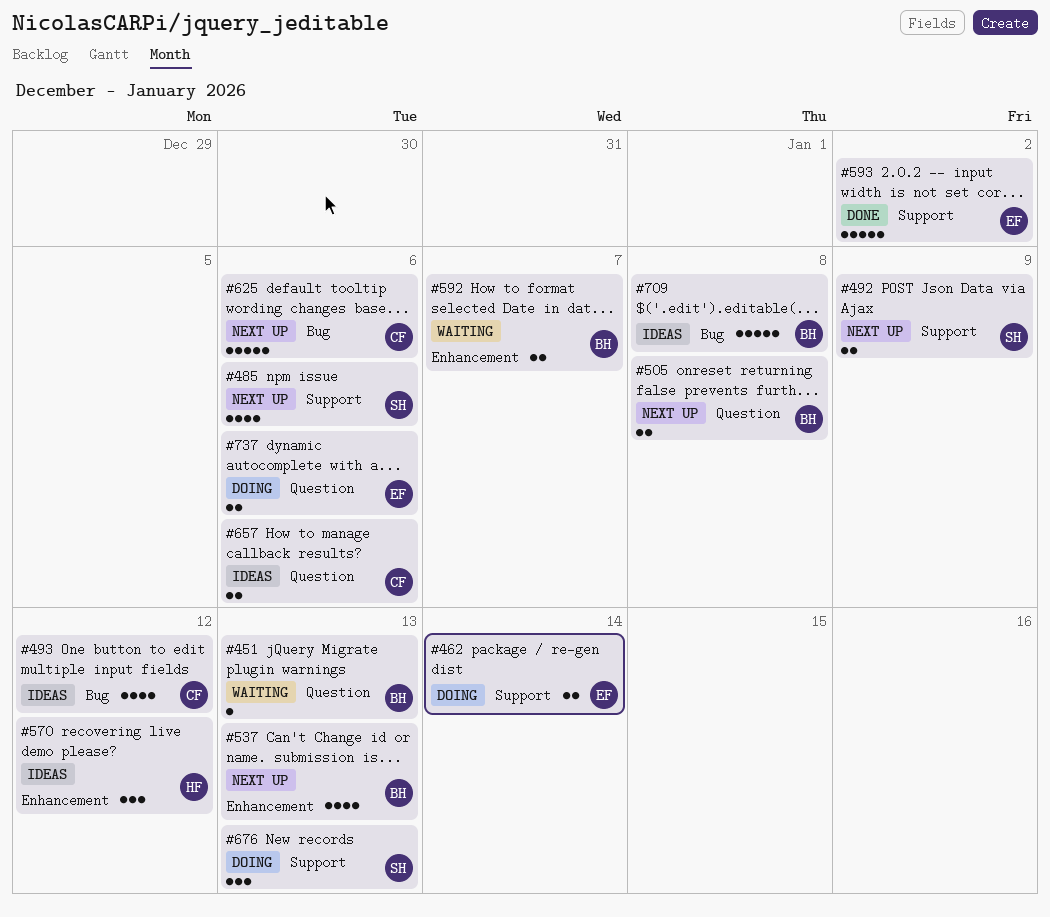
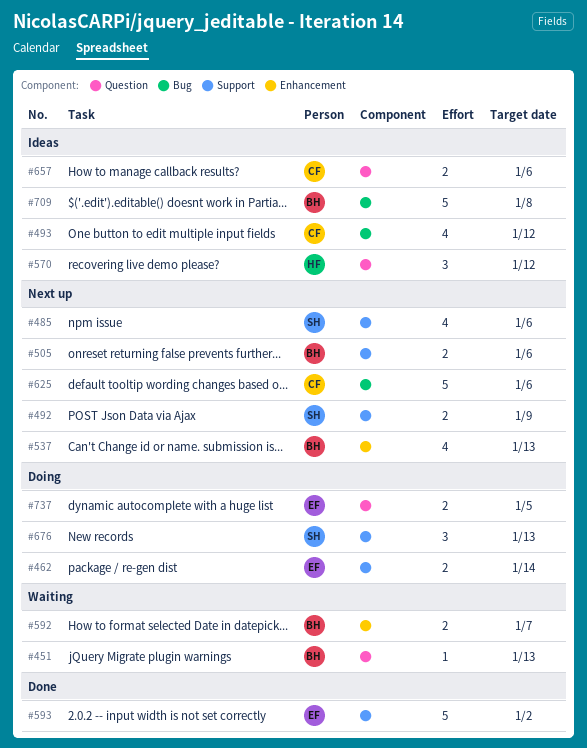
#505, label: Question -> Support
#505, due: Jan 8 -> Jan 6
#570, label: Enhancement -> Question
#737, due: Jan 6 -> Jan 5

